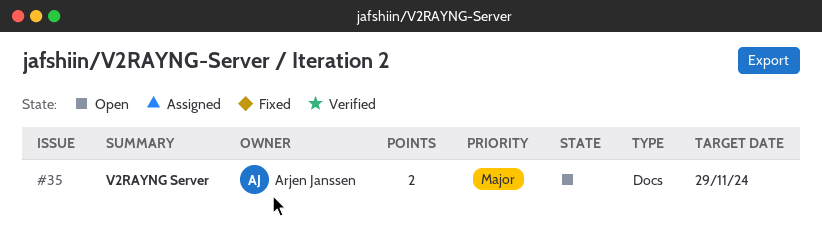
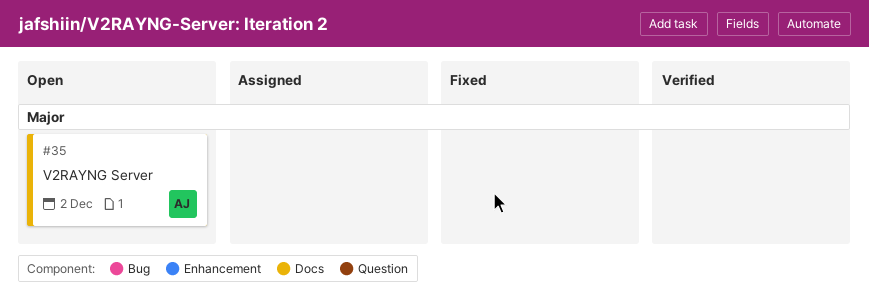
#35, due: Nov 29 -> Dec 2

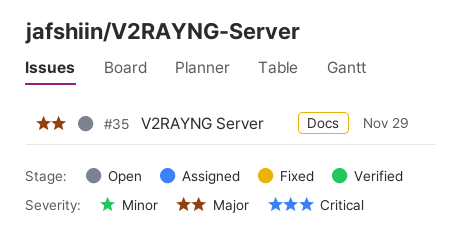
#35, due: Dec 2 -> Nov 29

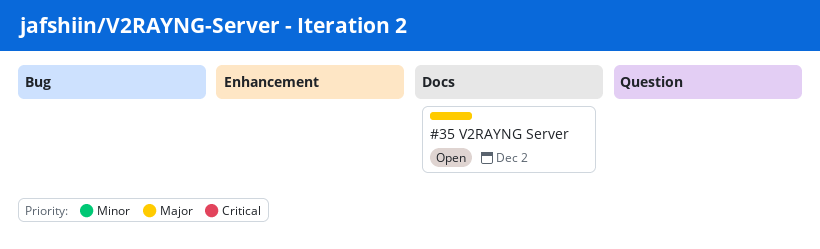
#35, due: Nov 29 -> Dec 2

